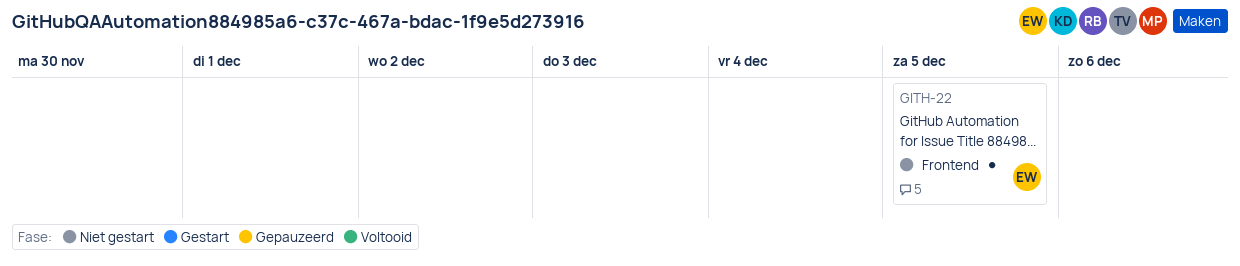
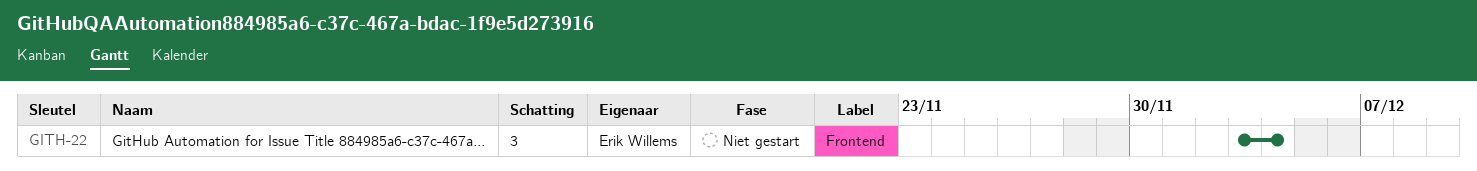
GITH-22, estimate: 1 -> 3
GITH-22, due: Dec 5 -> Dec 4

